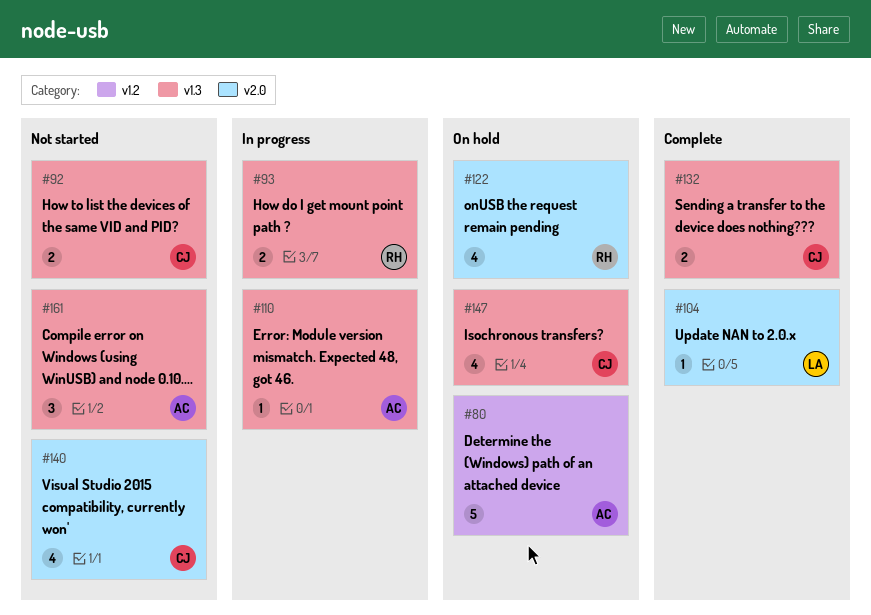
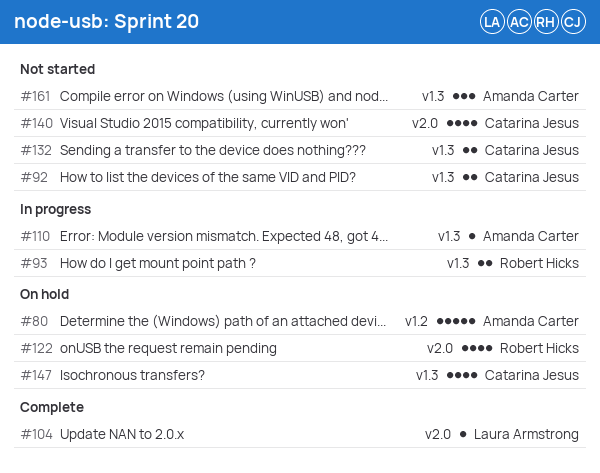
#132, status: Complete -> Not started

